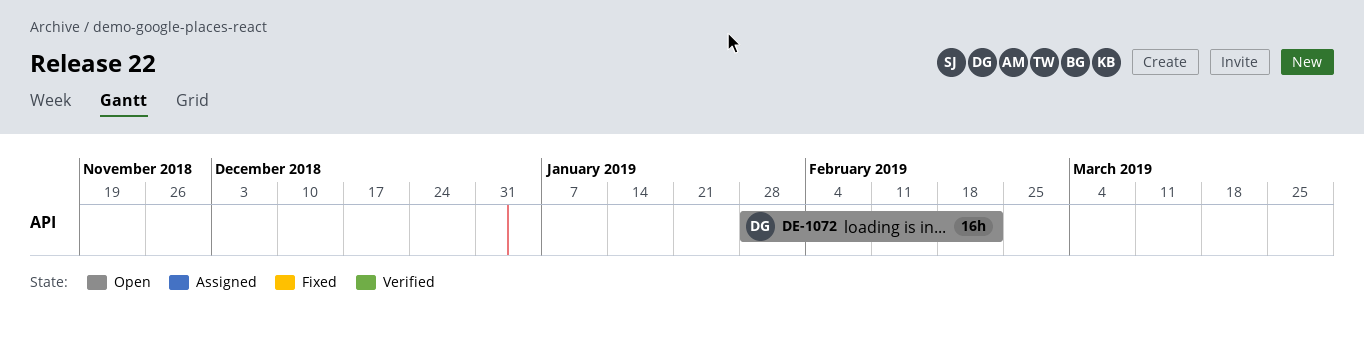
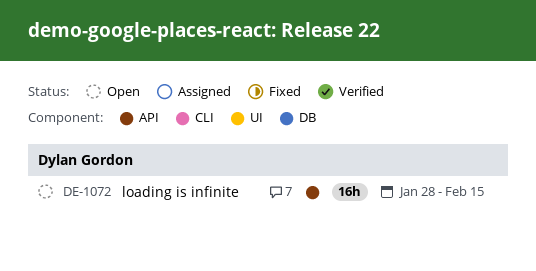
DE-1072, due: Feb 22 -> Feb 15

